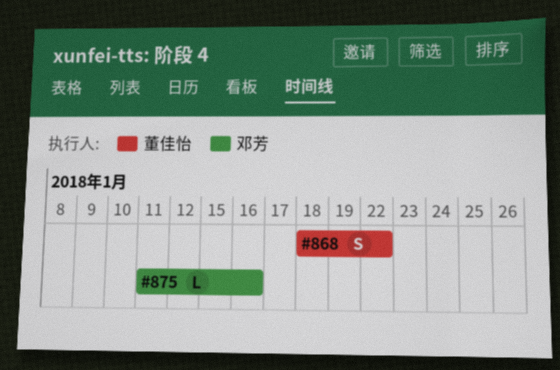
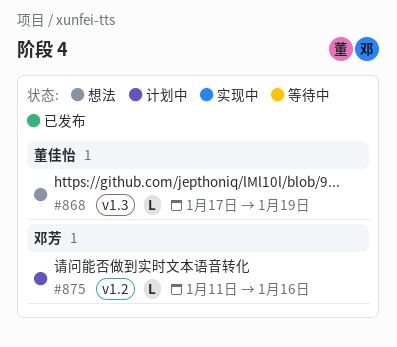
#868, estimate: S -> L
#868, start: Jan 18 -> Jan 17
#868, due: Jan 22 -> Jan 19

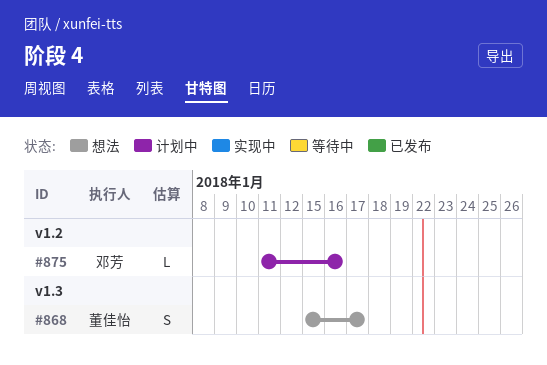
#868, estimate: L -> S
#868, start: Jan 17 -> Jan 15
#868, due: Jan 19 -> Jan 17

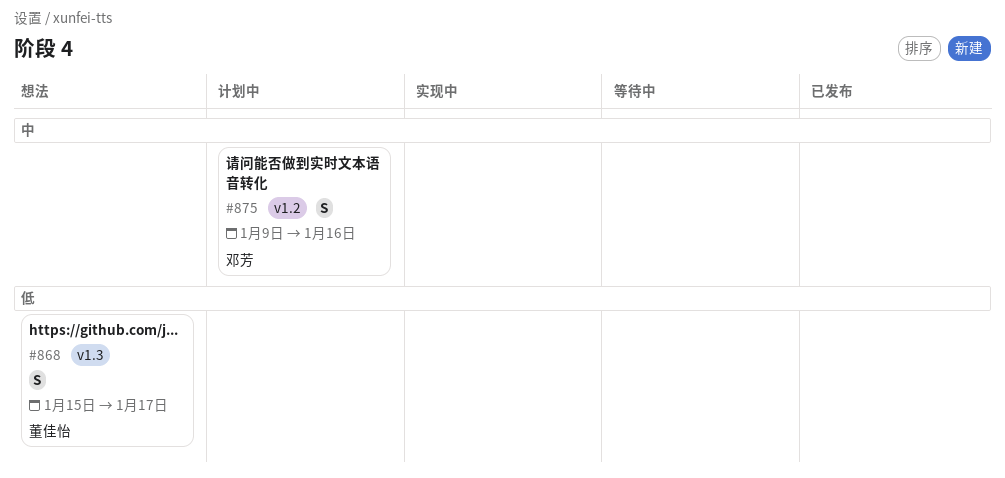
#875, estimate: L -> S
#875, start: Jan 11 -> Jan 9

